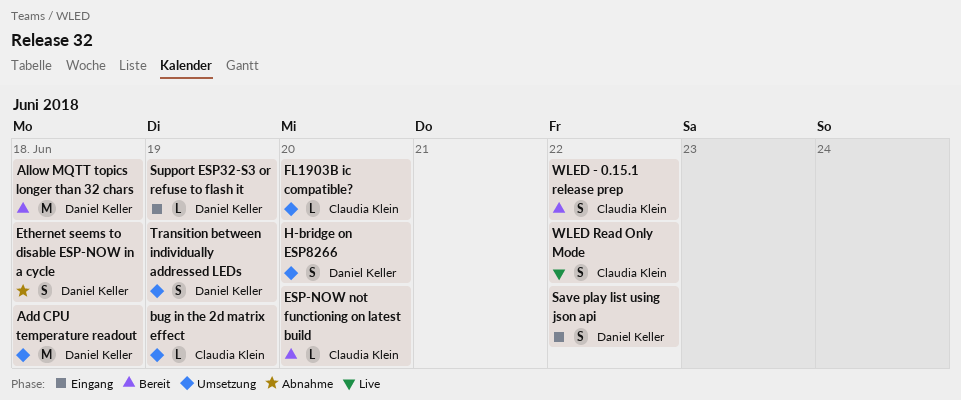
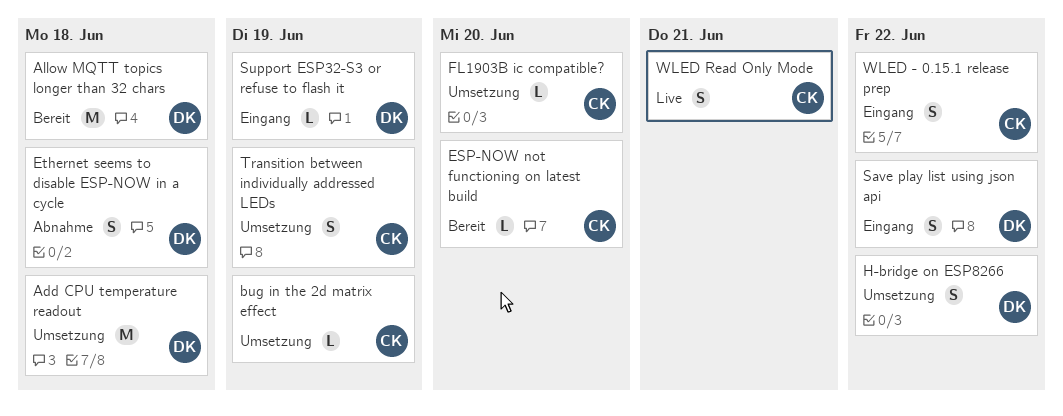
H-bridge on ESP8266, due: Jun 20 -> Jun 22
Transition between individually addressed LEDs, owner: Daniel Keller -> Claudia Klein
WLED - 0.15.1 release prep, status: Bereit -> Eingang
WLED Read Only Mode, due: Jun 22 -> Jun 21

